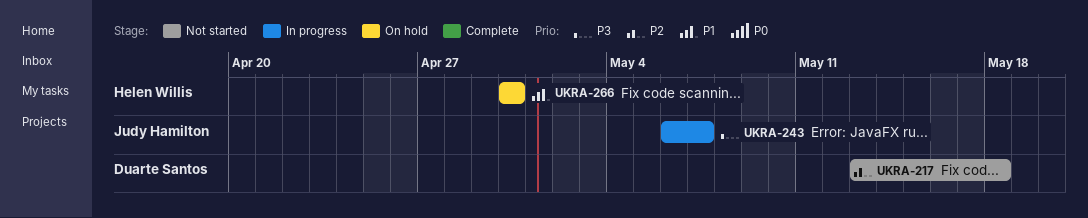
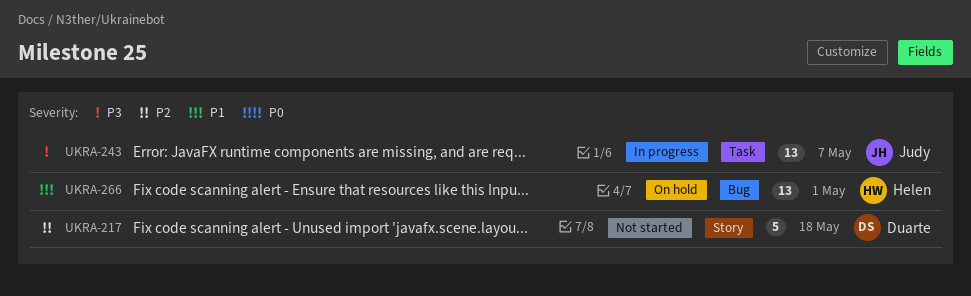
UKRA-266, due: Apr 30 -> May 1

